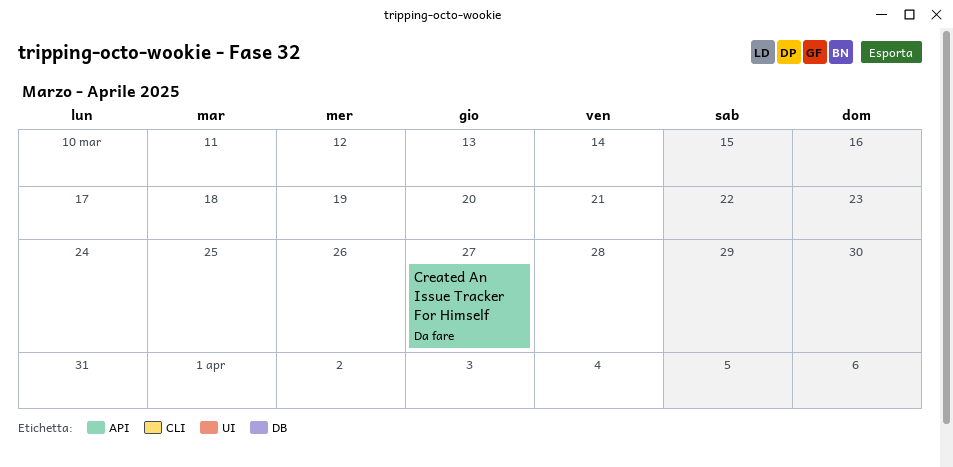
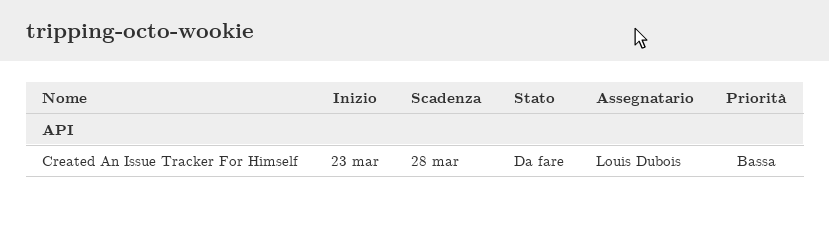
Created An Issue Tracker For Himself, due: Mar 27 -> Mar 28

